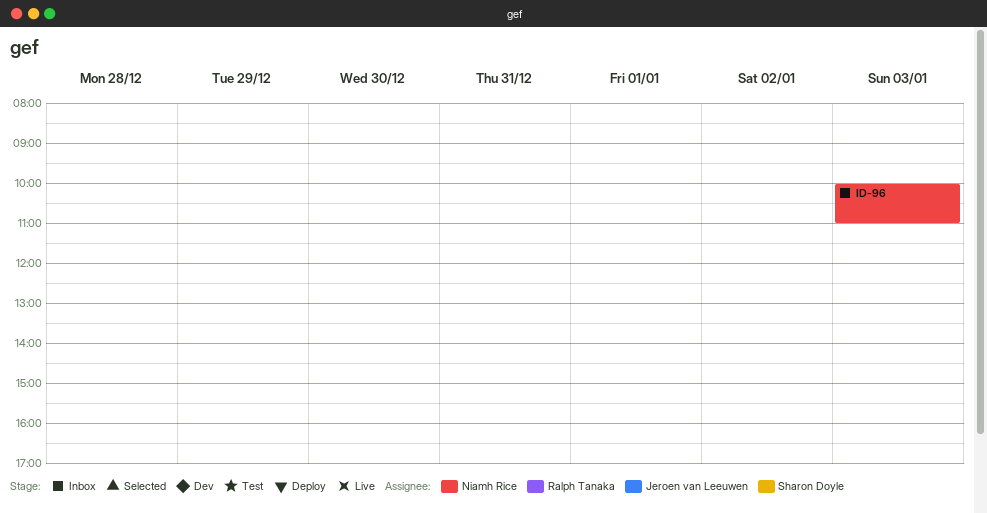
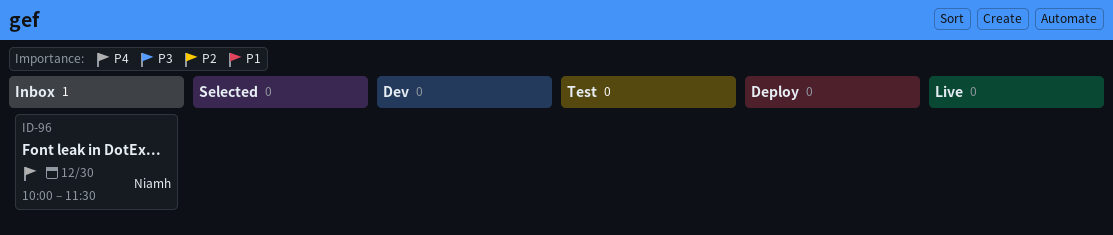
ID-96, day: Jan 3 -> Dec 30
ID-96, ends: 11:00 -> 11:30

